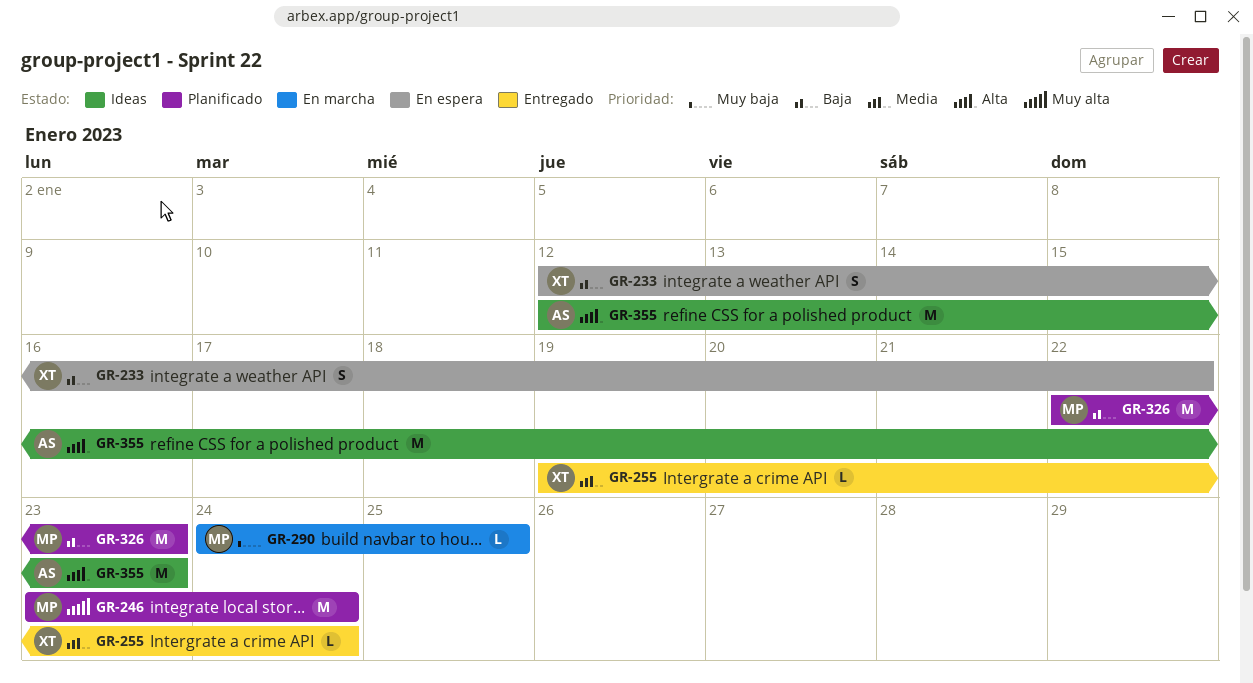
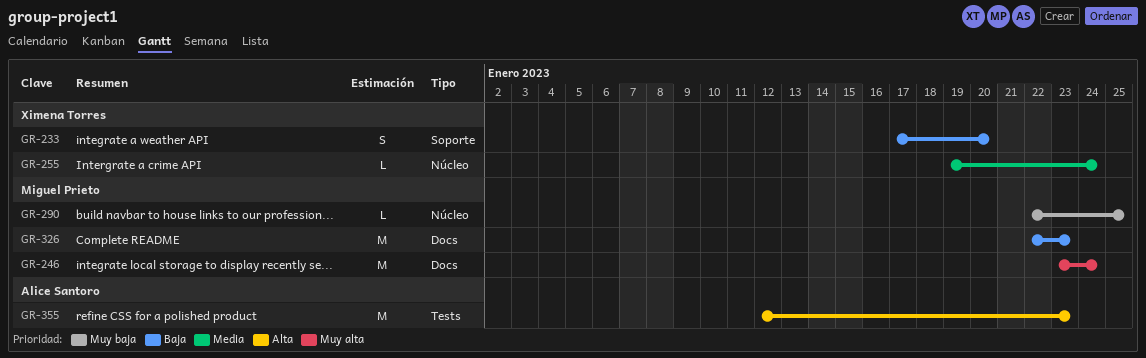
GR-233, start: Jan 12 -> Jan 17
GR-233, due: Jan 22 -> Jan 20
GR-290, start: Jan 24 -> Jan 22

